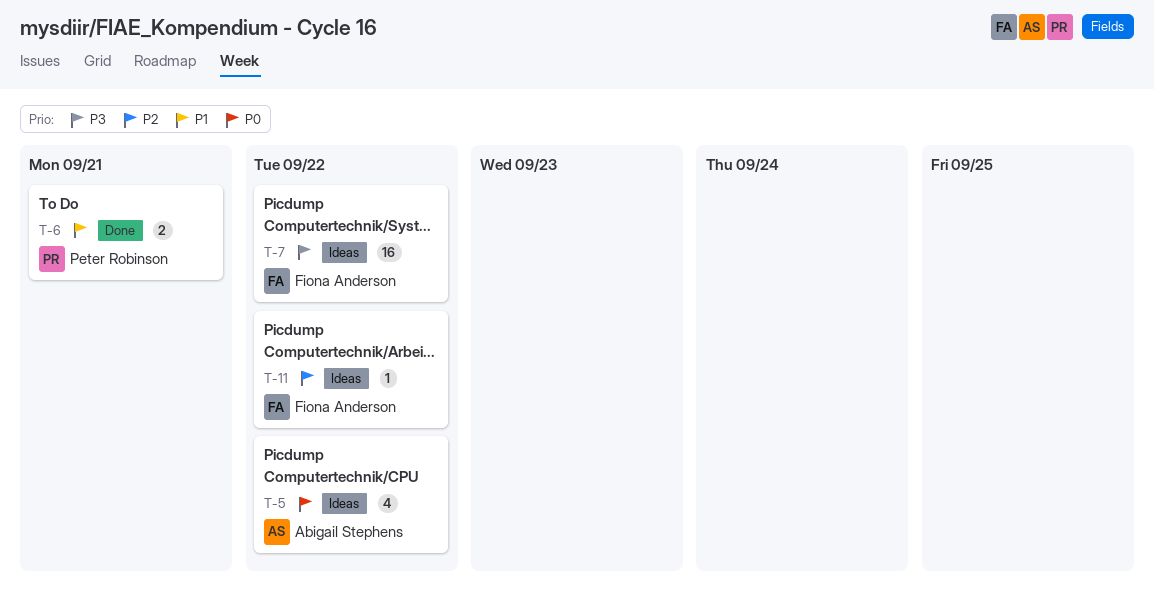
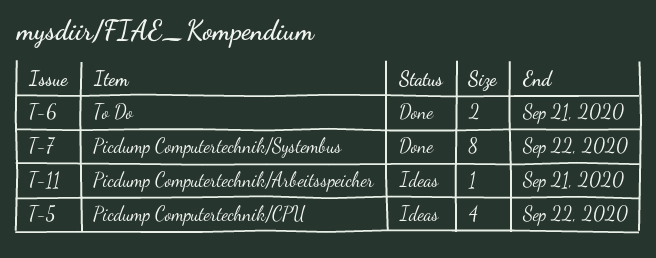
T-7, status: Ideas -> Done
T-7, estimate: 16 -> 8
T-11, due: Sep 22 -> Sep 21

